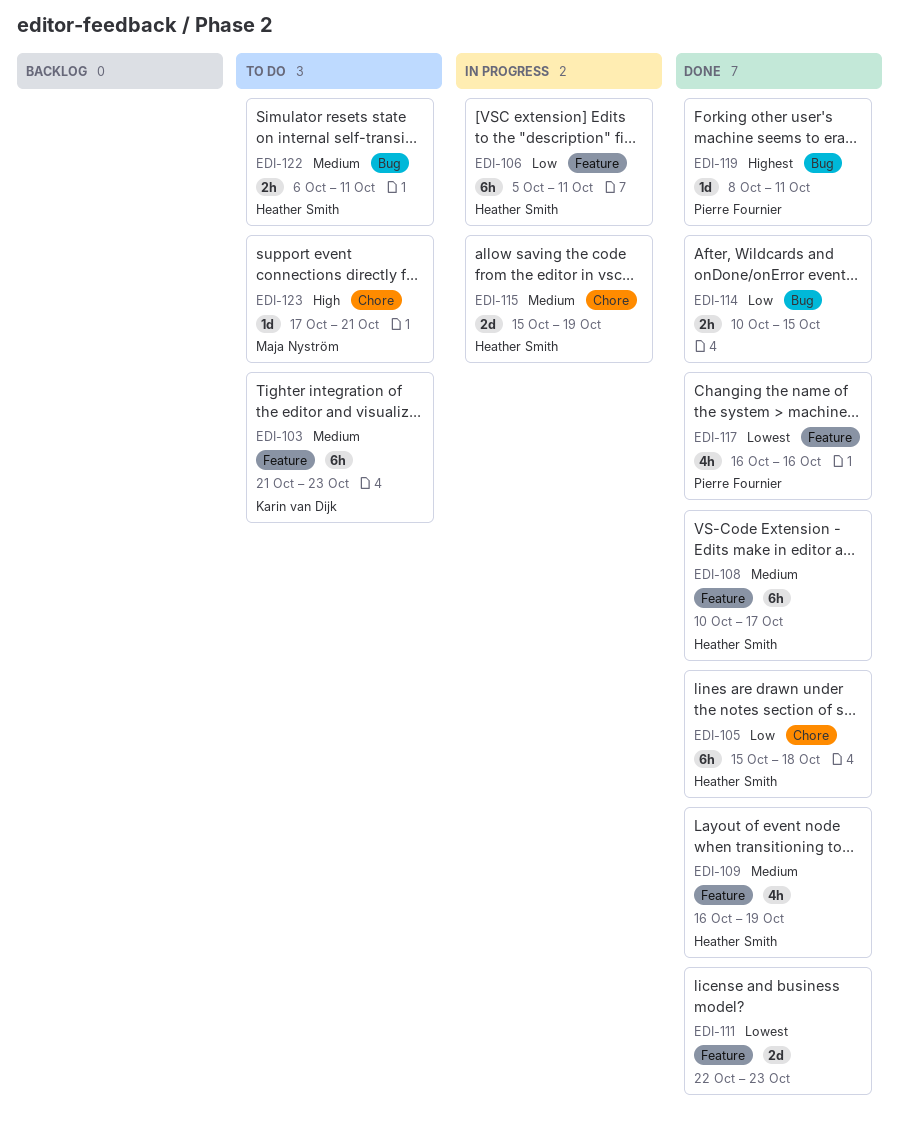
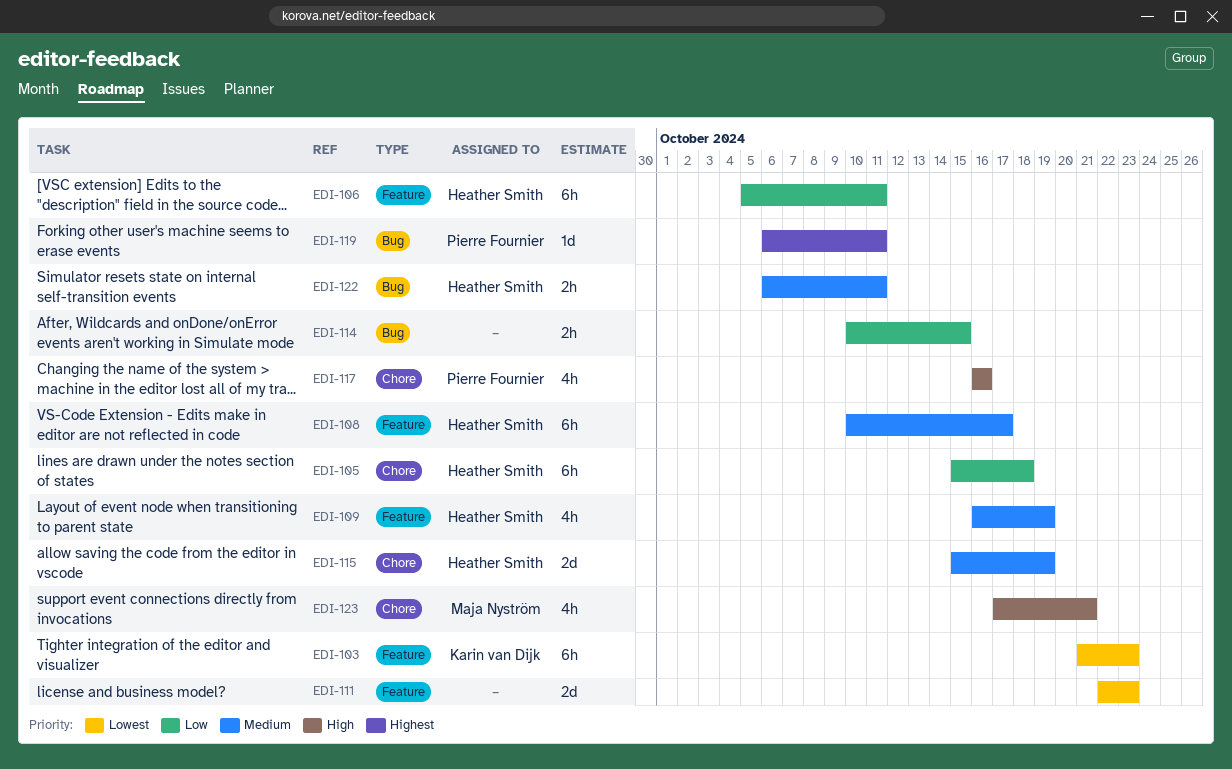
EDI-103, priority: Medium -> Lowest
EDI-117, priority: Lowest -> High
EDI-117, label: Feature -> Chore
EDI-119, start: Oct 8 -> Oct 6
EDI-123, estimate: 1d -> 4h

